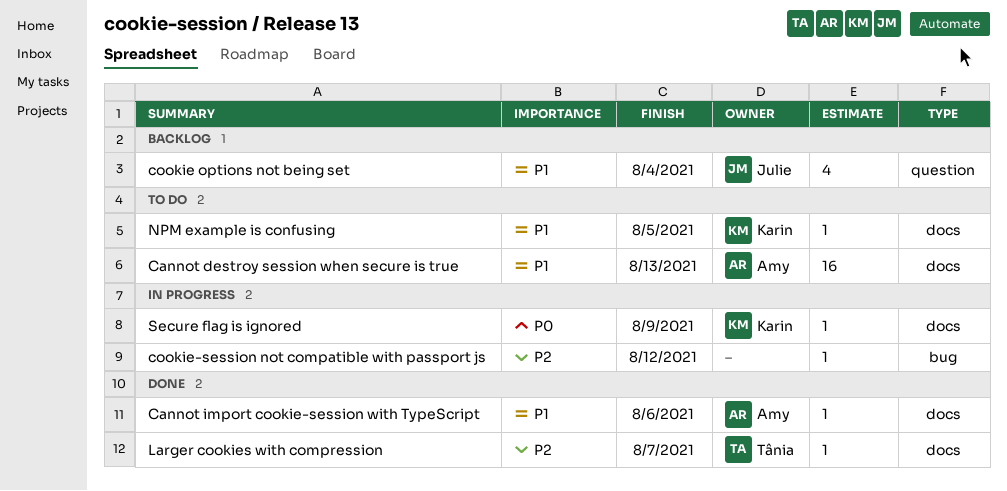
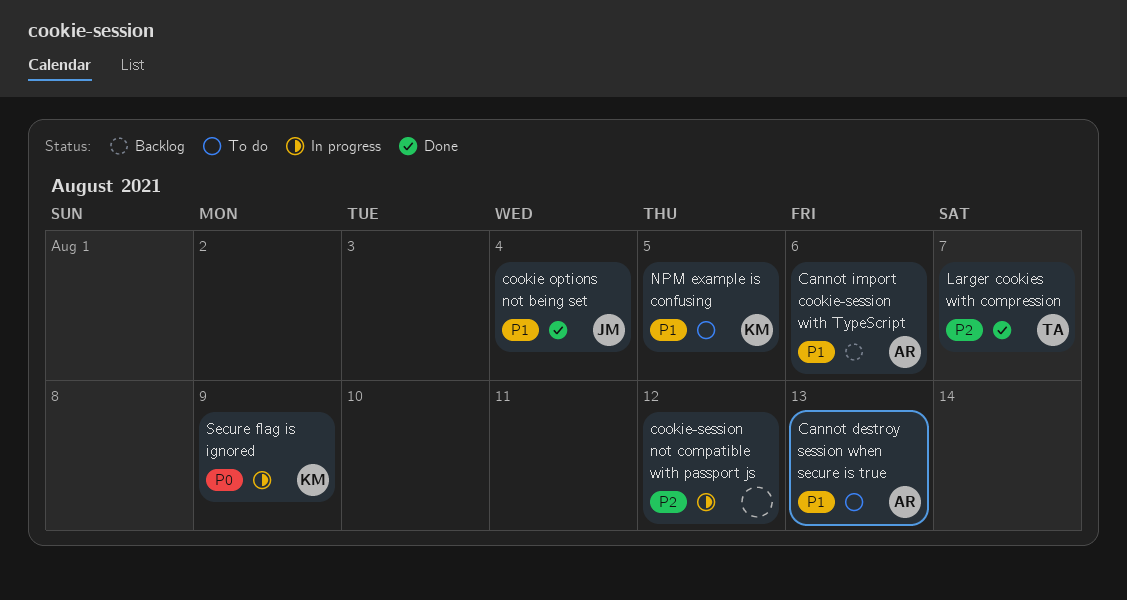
Cannot import cookie-session with TypeScript, status: Done -> Backlog
cookie options not being set, status: Backlog -> Done

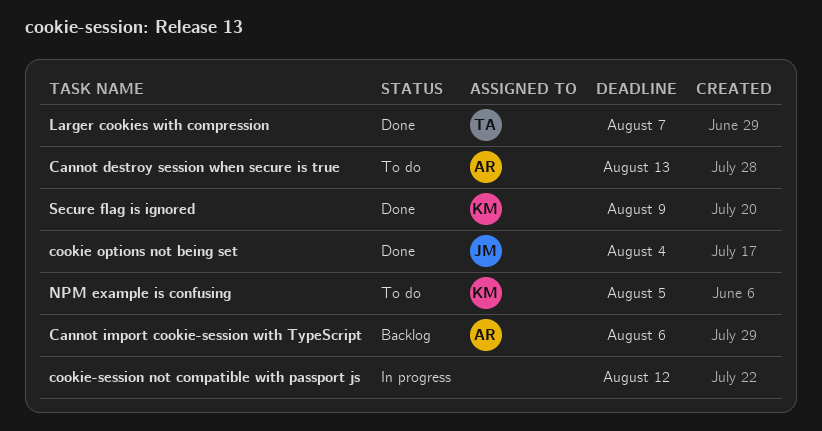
Secure flag is ignored, status: In progress -> Done

